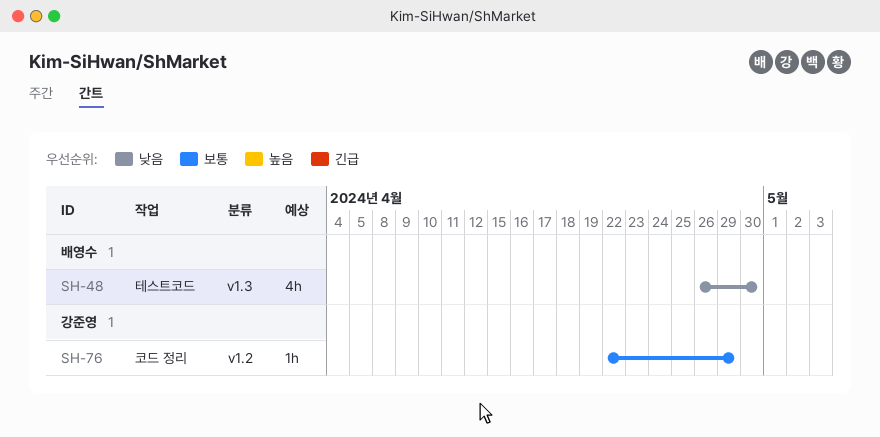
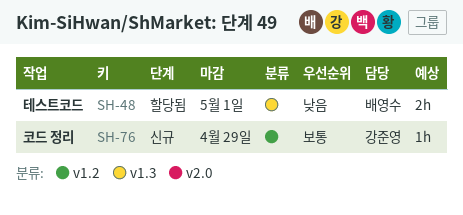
SH-48, estimate: 4h -> 2h
SH-48, due: Apr 30 -> May 1

